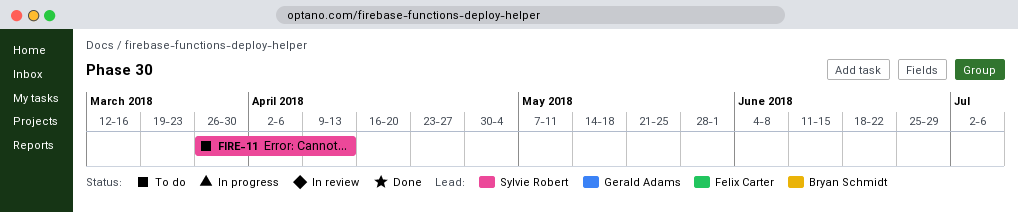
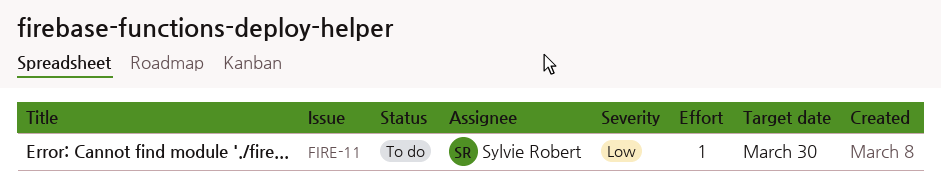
FIRE-11, due: Apr 13 -> Mar 30

